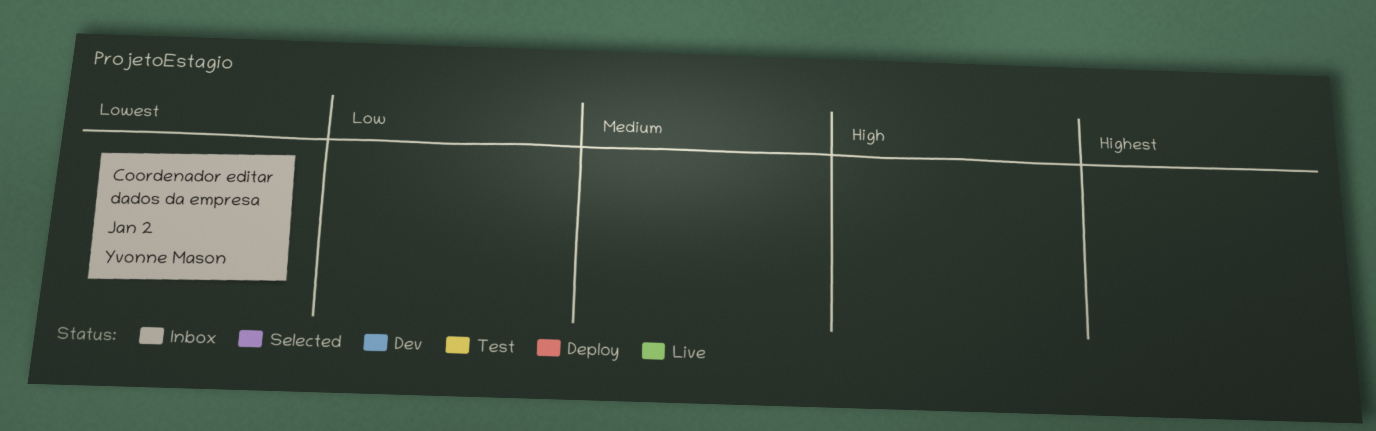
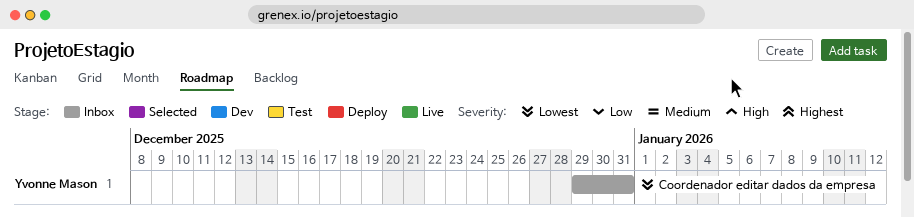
Coordenador editar dados da empresa, due: Jan 2 -> Dec 31

